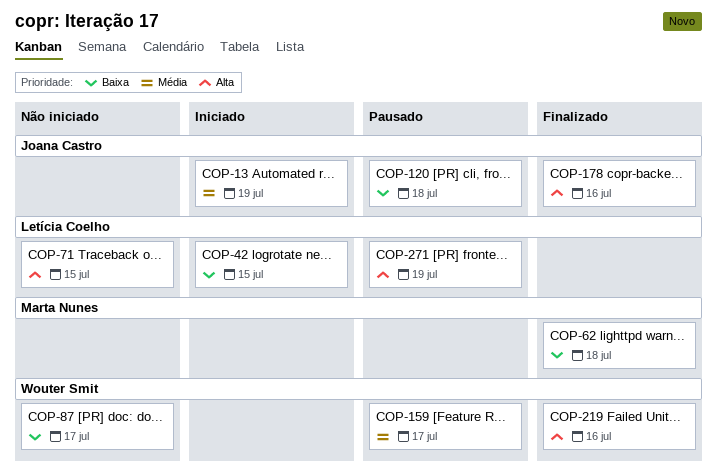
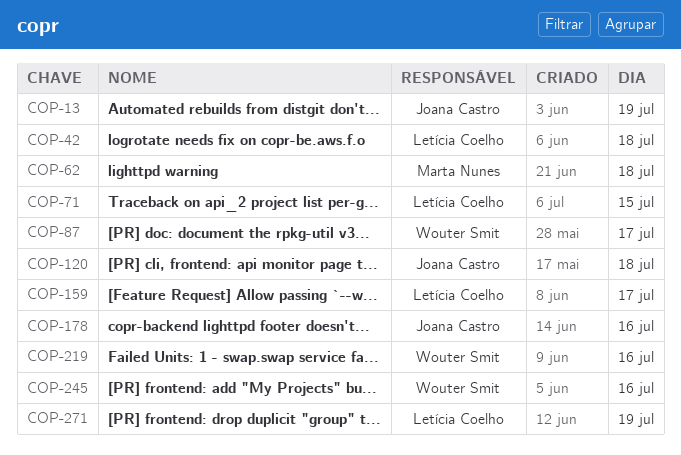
COP-42, day: Jul 15 -> Jul 18
COP-159, owner: Wouter Smit -> Letícia Coelho
COP-245: none -> present

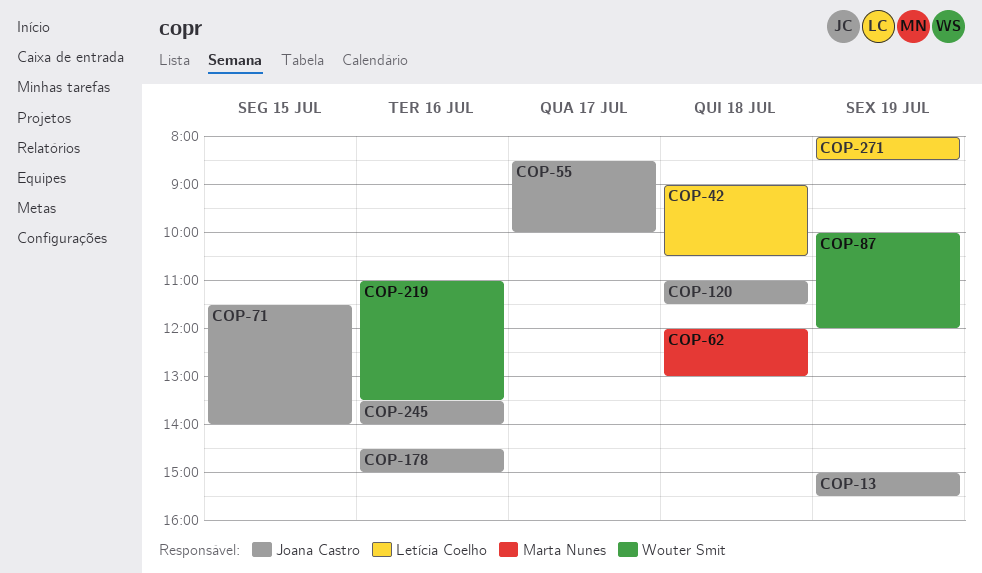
COP-55: none -> present
COP-71, owner: Letícia Coelho -> Joana Castro
COP-87, day: Jul 17 -> Jul 19
COP-159: present -> none
COP-245, owner: Wouter Smit -> Joana Castro

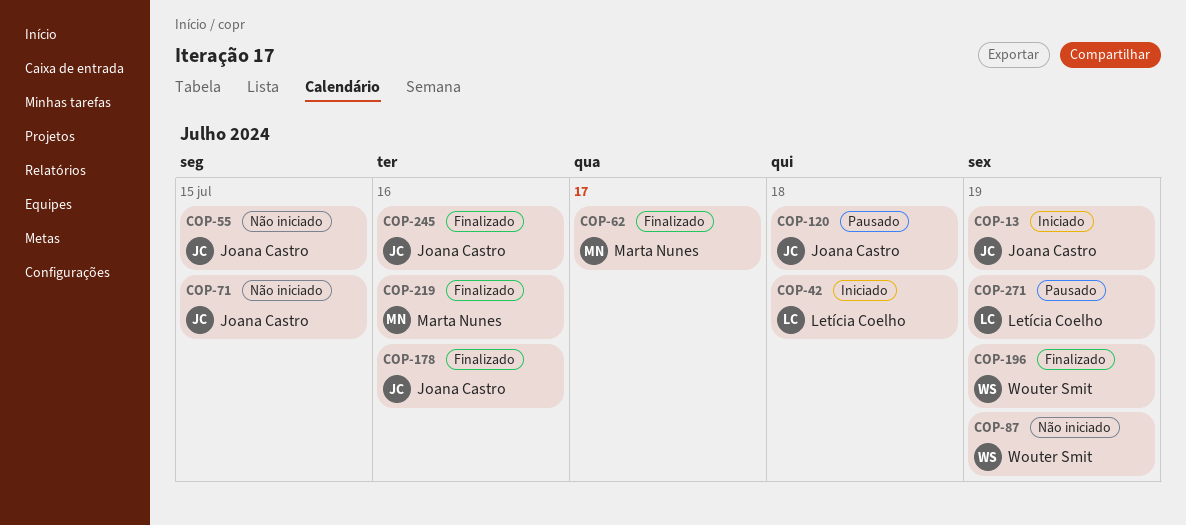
COP-55, day: Jul 17 -> Jul 15
COP-62, day: Jul 18 -> Jul 17
COP-196: none -> present
COP-219, owner: Wouter Smit -> Marta Nunes

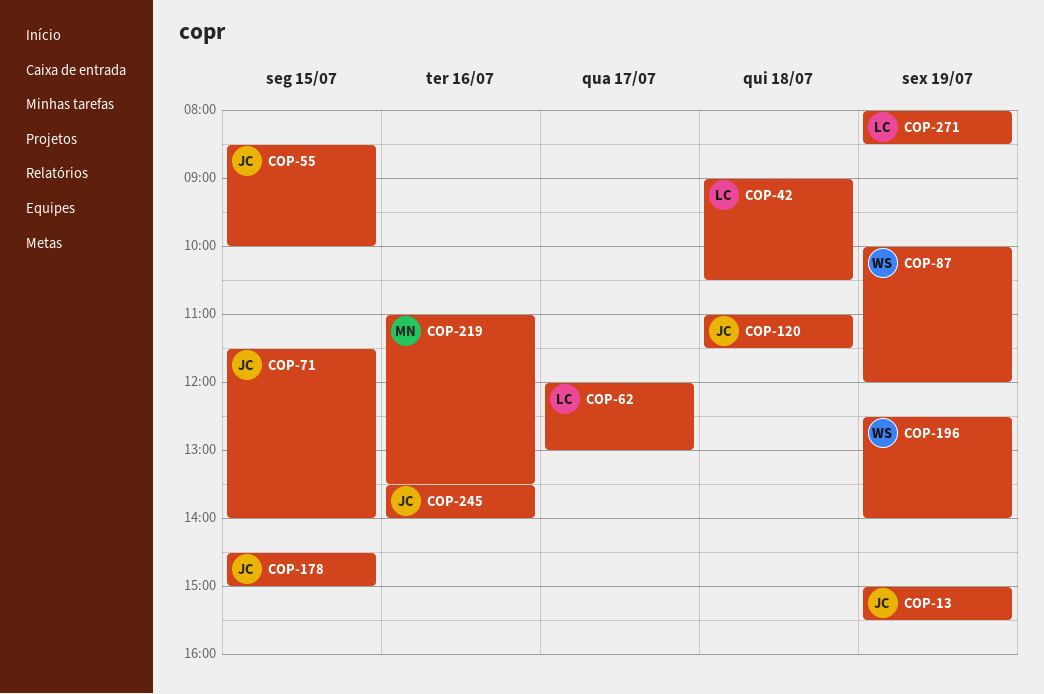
COP-62, owner: Marta Nunes -> Letícia Coelho
COP-178, day: Jul 16 -> Jul 15

